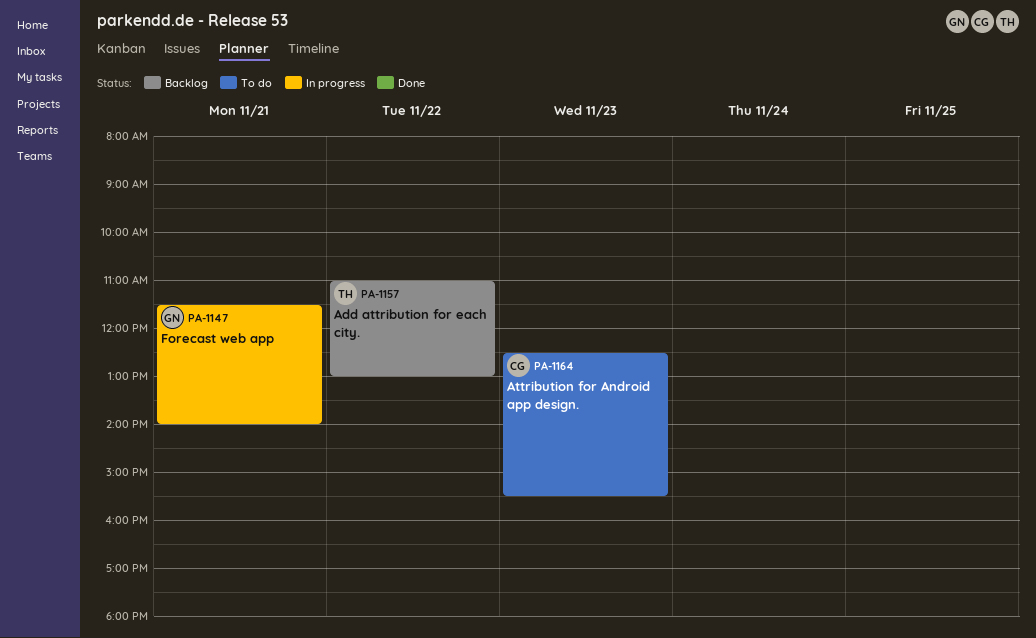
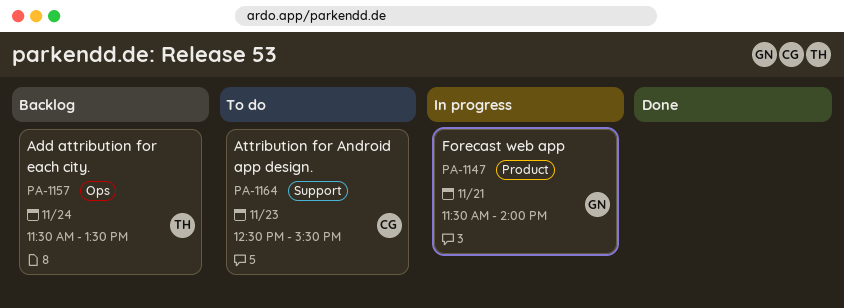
PA-1157, day: Nov 22 -> Nov 24
PA-1157, begins: 11:00 -> 11:30
PA-1157, ends: 13:00 -> 13:30

